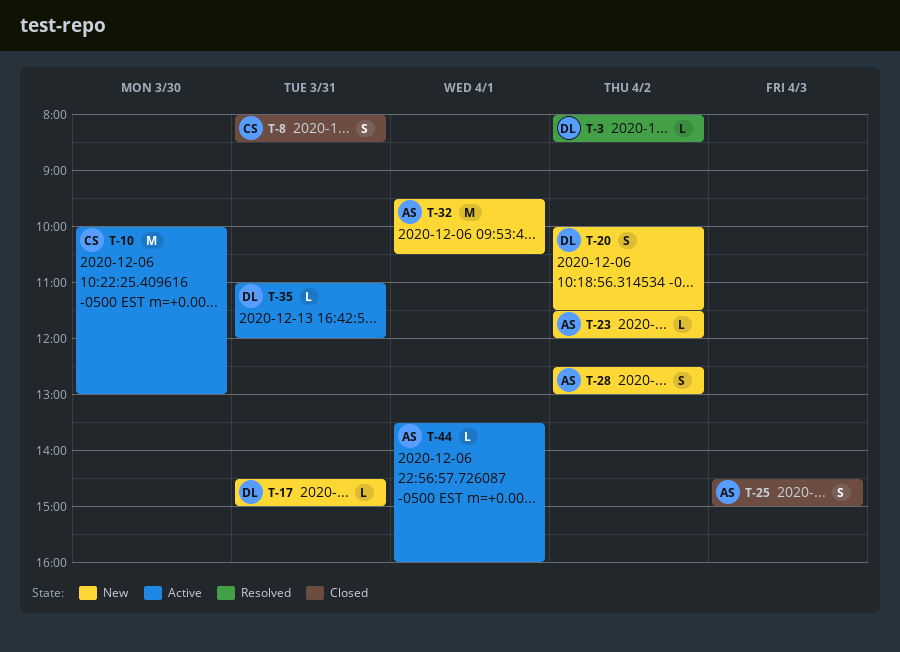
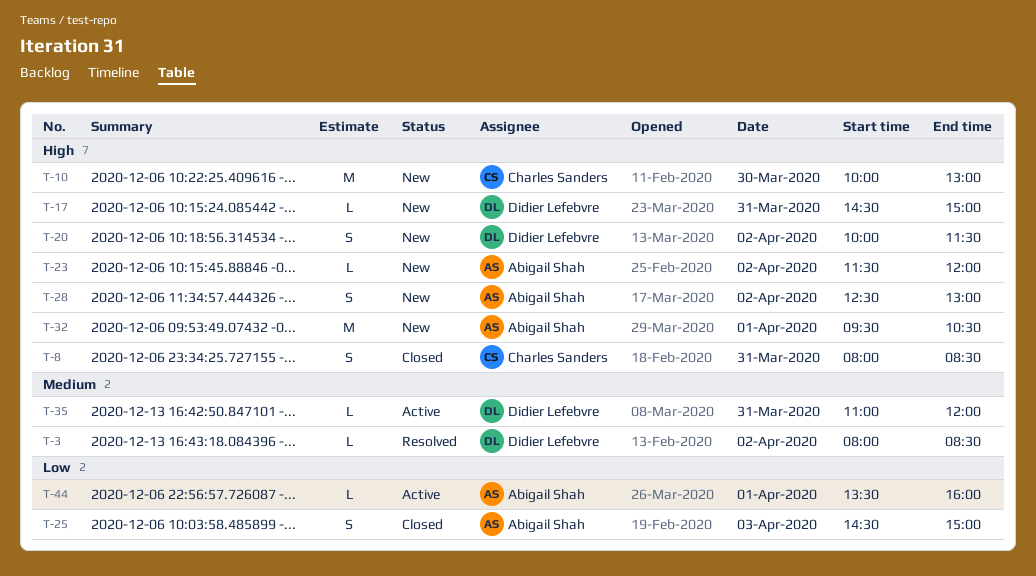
T-10, status: Active -> New

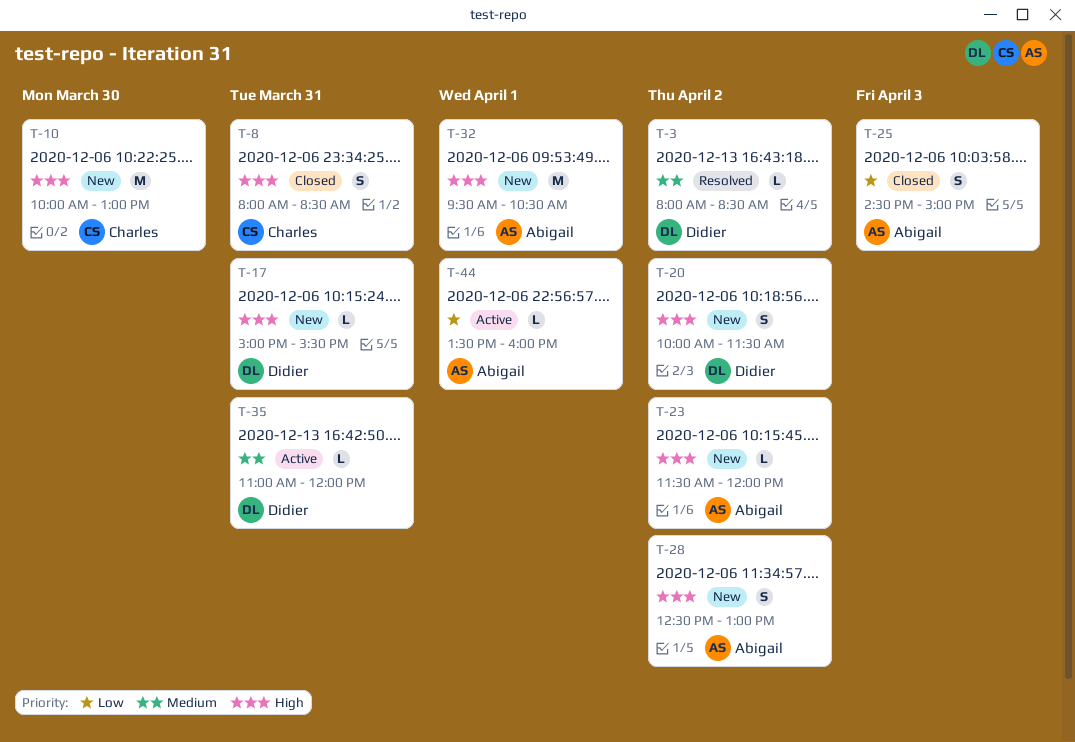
T-17, begins: 14:30 -> 15:00
T-17, ends: 15:00 -> 15:30

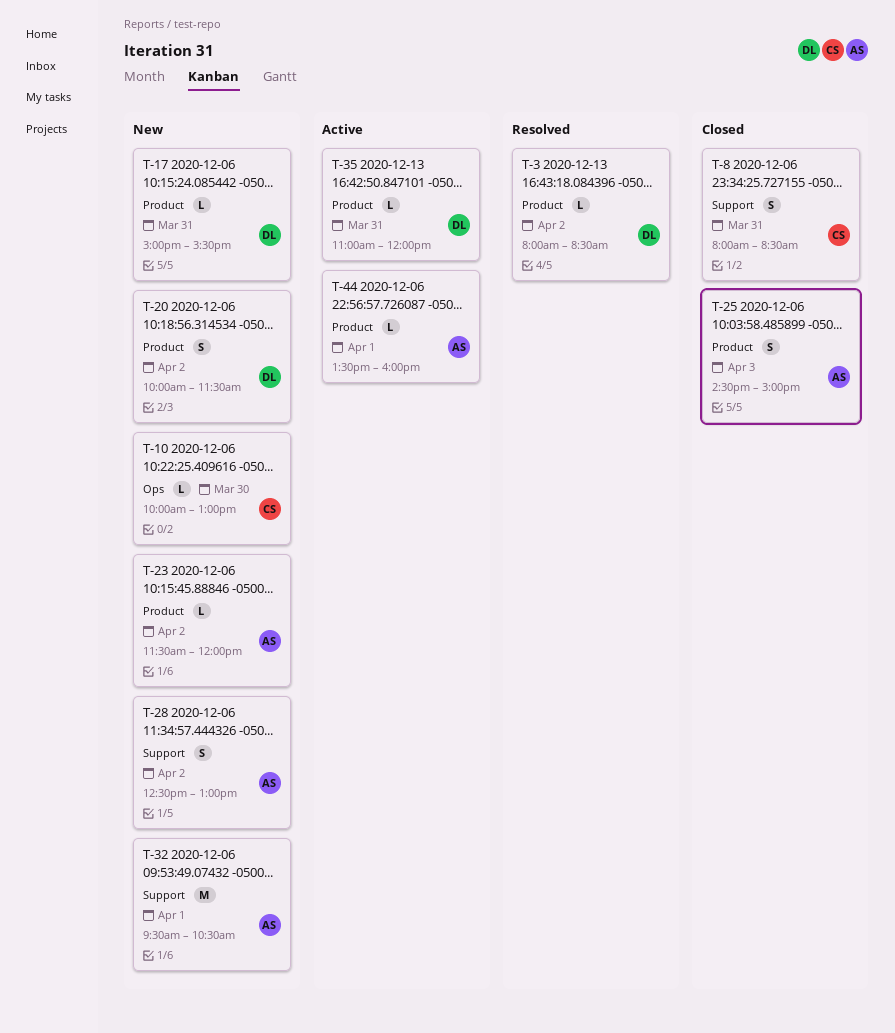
T-10, estimate: M -> L

